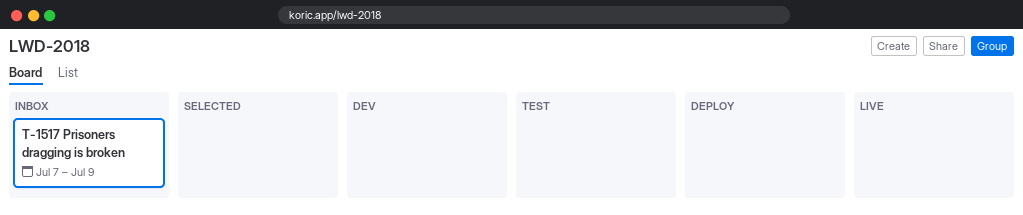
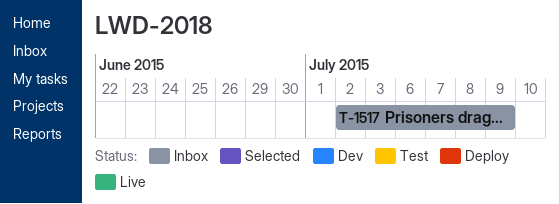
T-1517, start: Jul 7 -> Jul 2

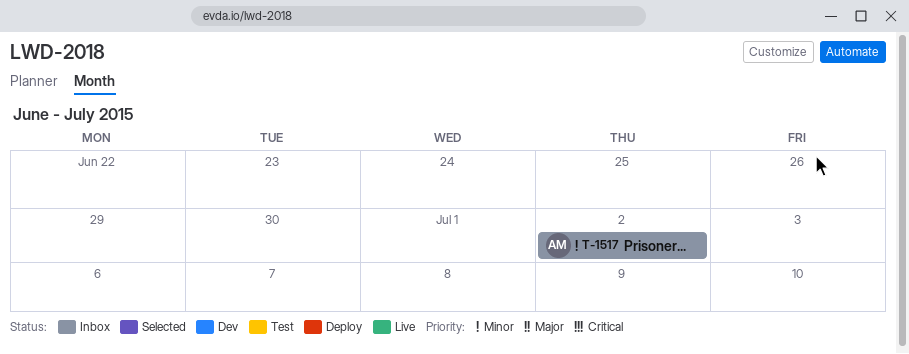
T-1517, due: Jul 9 -> Jul 2

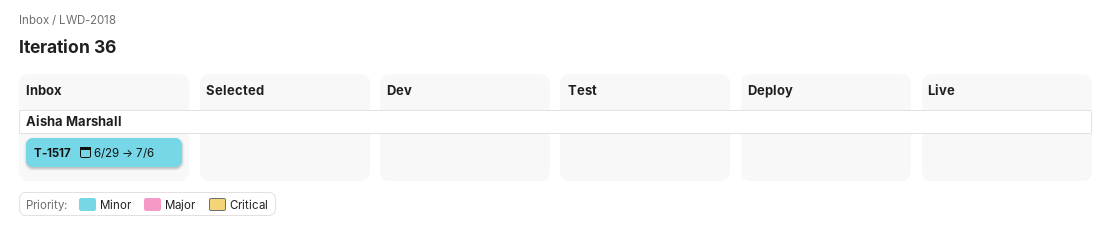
T-1517, start: Jul 2 -> Jun 29
T-1517, due: Jul 2 -> Jul 6

